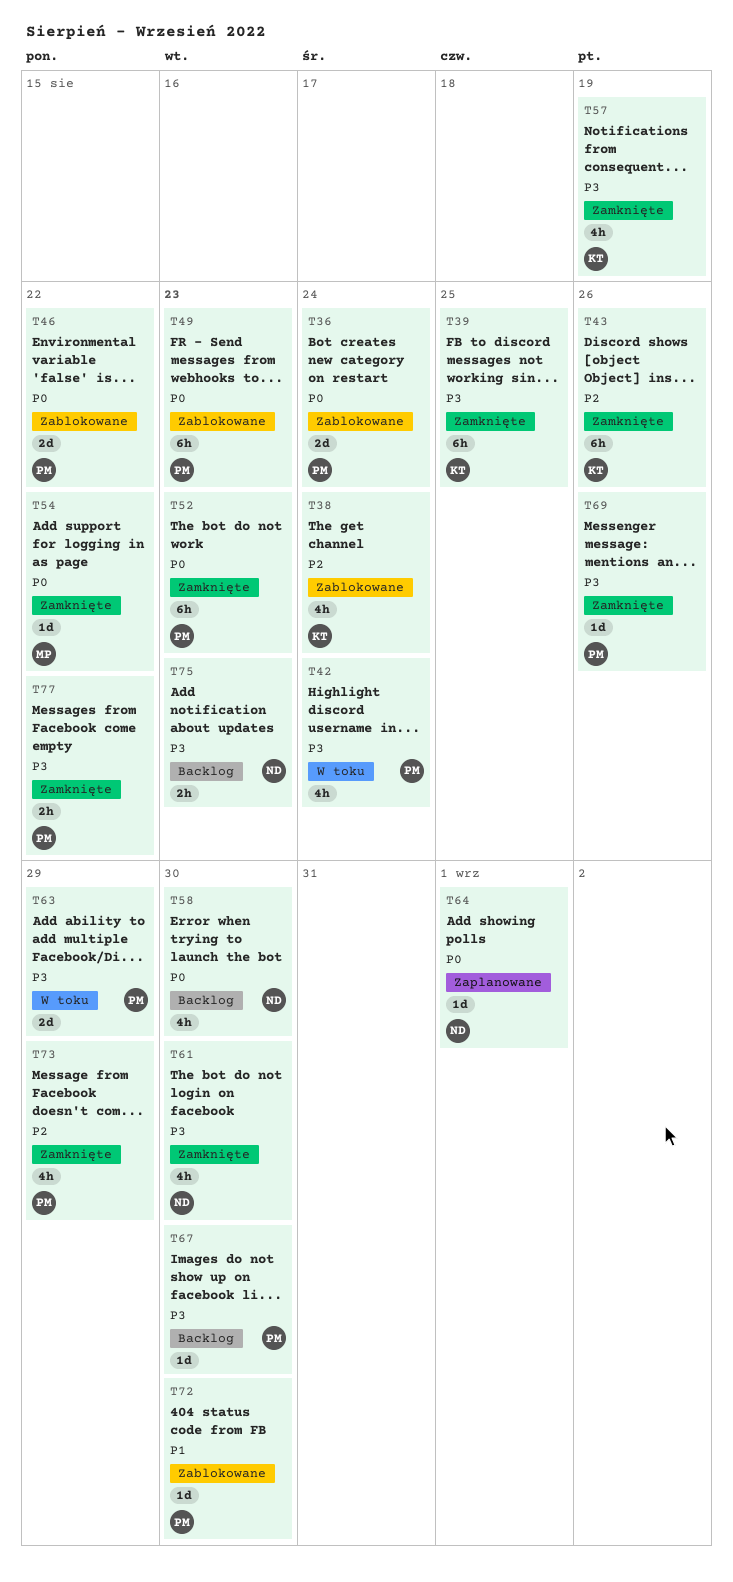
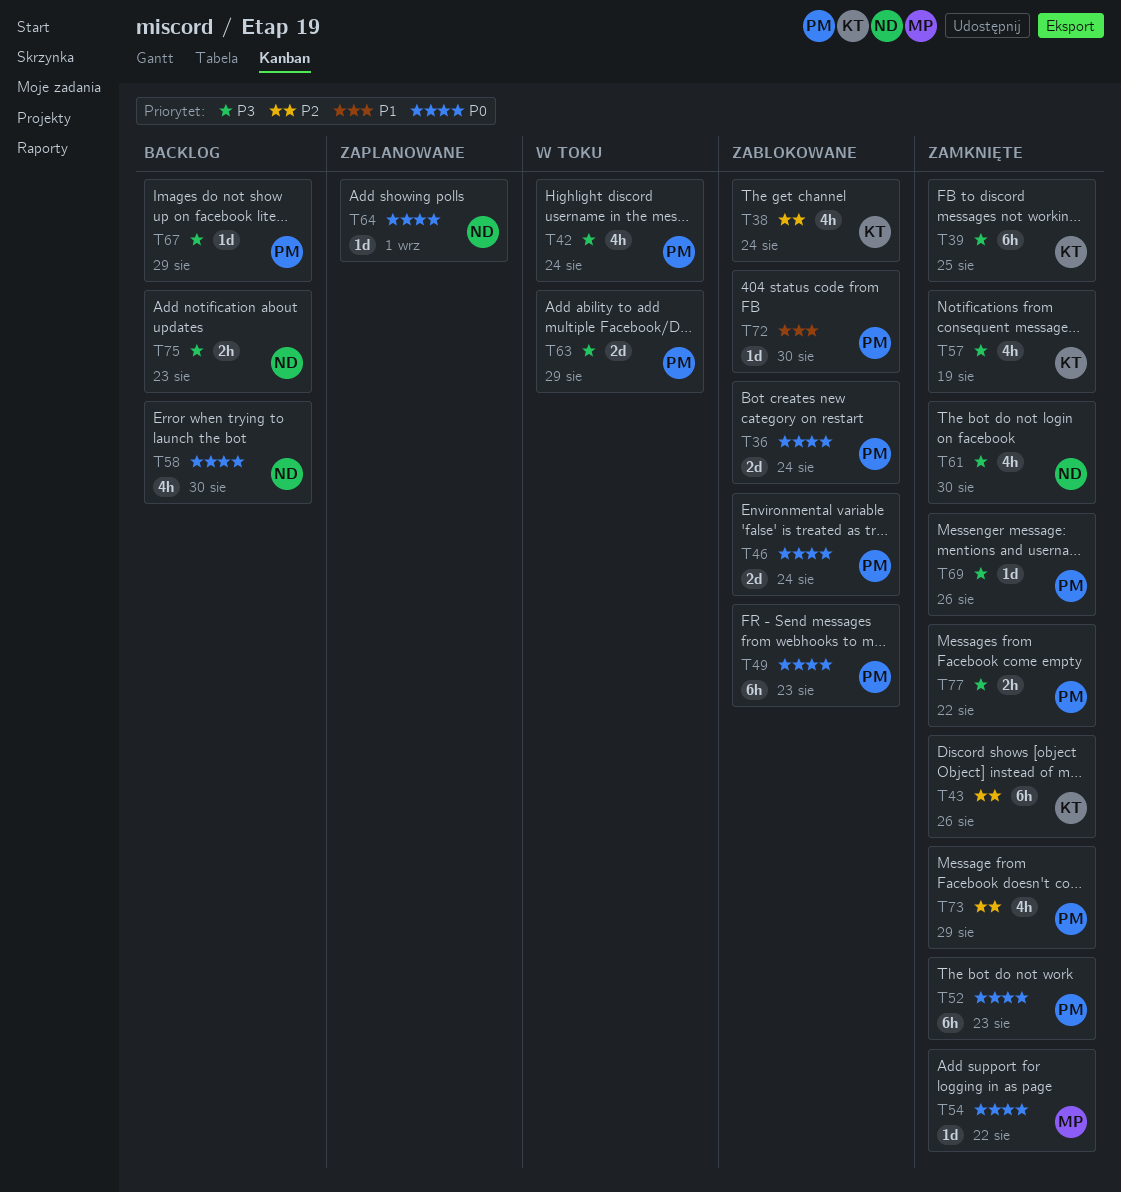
T46, due: Aug 22 -> Aug 24
T67, due: Aug 30 -> Aug 29

